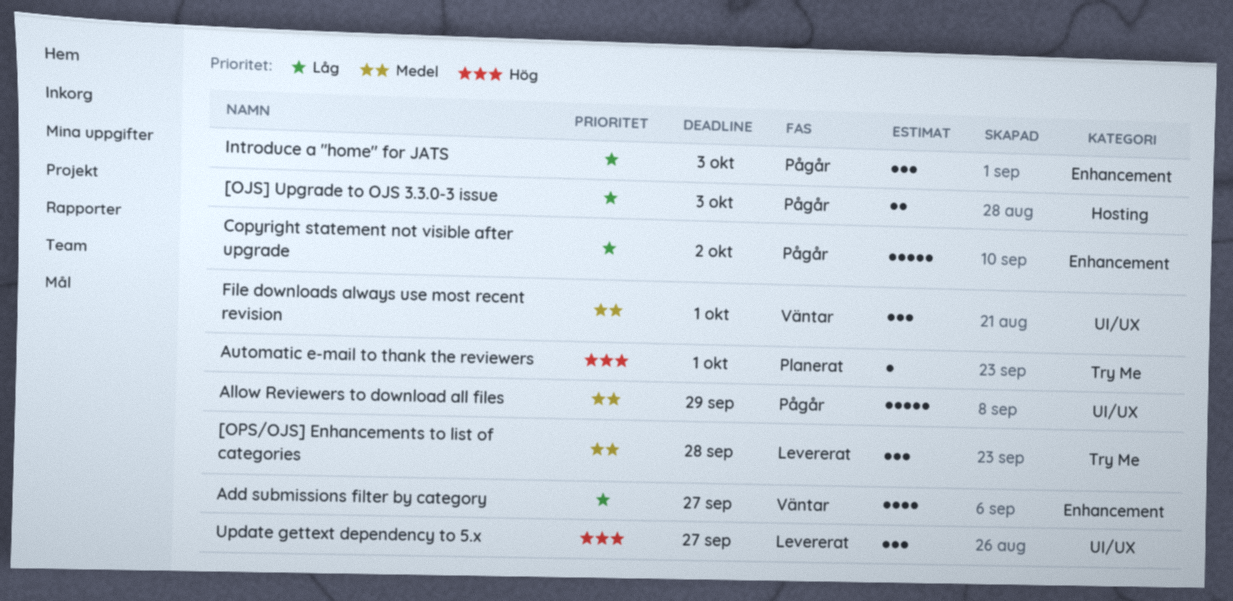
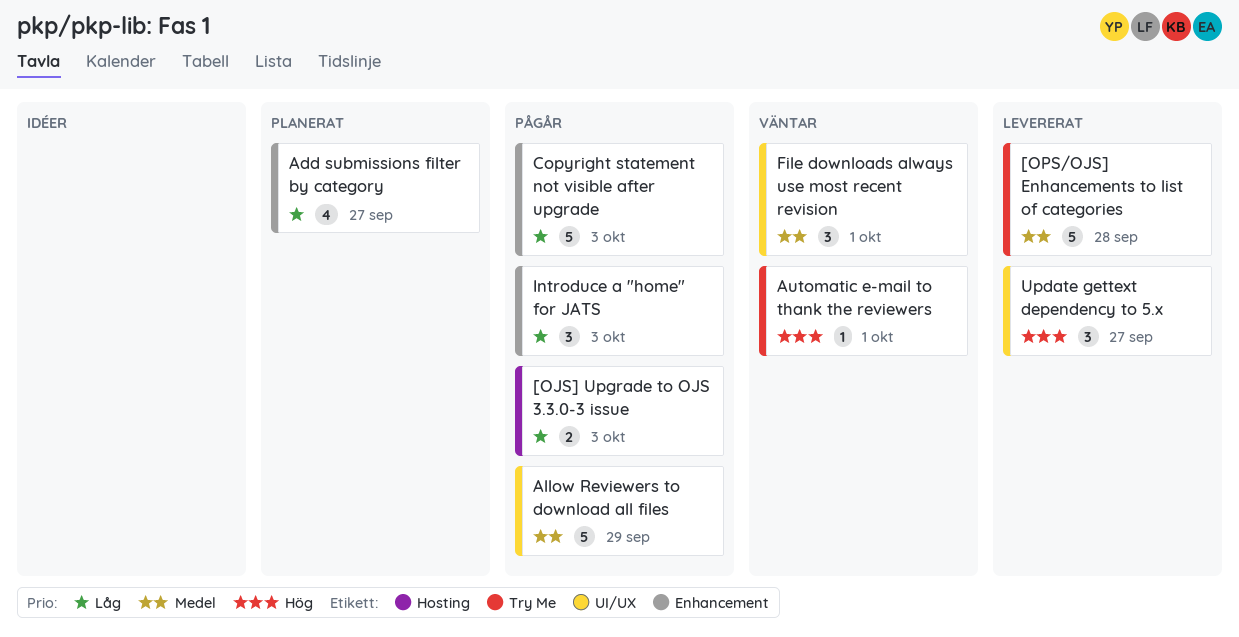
[OPS/OJS] Enhancements to list of categories, estimate: 3 -> 5
Add submissions filter by category, status: Väntar -> Planerat
Automatic e-mail to thank the reviewers, status: Planerat -> Väntar
Copyright statement not visible after upgrade, due: Oct 2 -> Oct 3

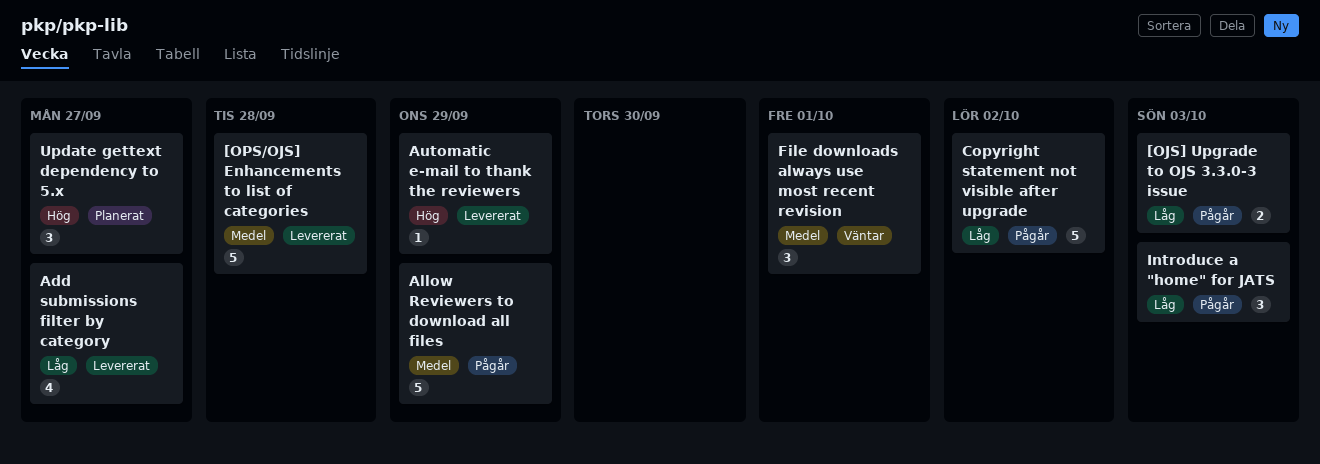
Add submissions filter by category, status: Planerat -> Levererat
Automatic e-mail to thank the reviewers, status: Väntar -> Levererat
Automatic e-mail to thank the reviewers, due: Oct 1 -> Sep 29
Copyright statement not visible after upgrade, due: Oct 3 -> Oct 2
Update gettext dependency to 5.x, status: Levererat -> Planerat

